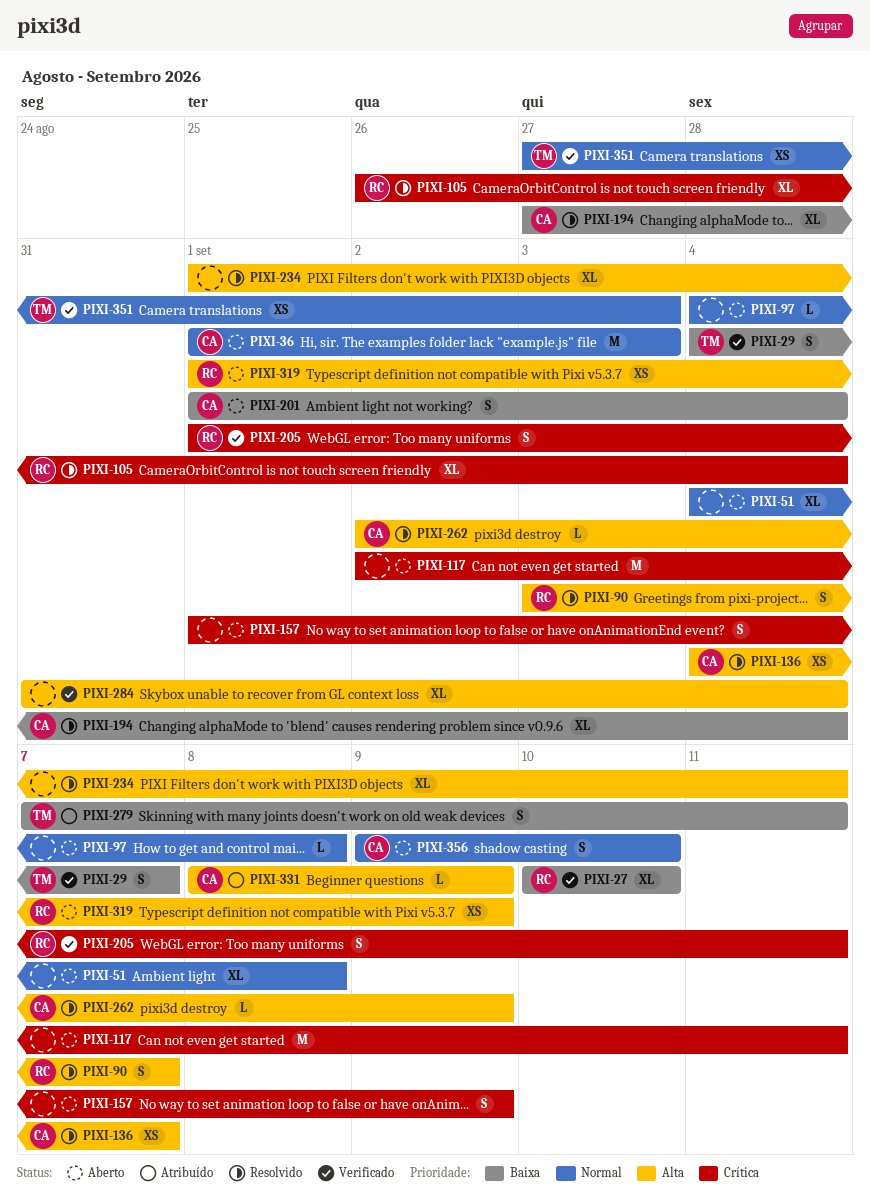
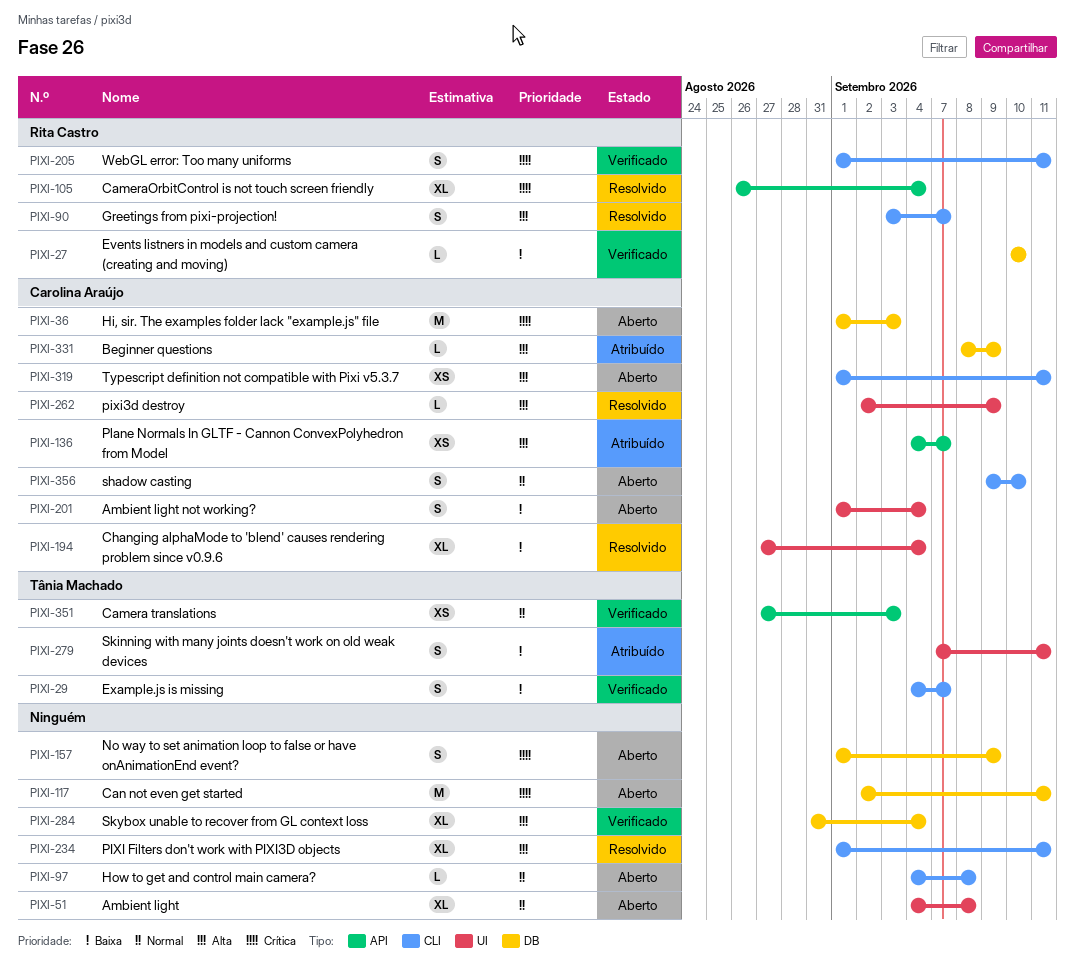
PIXI-27, estimate: XL -> L
PIXI-36, priority: Normal -> Crítica
PIXI-136, status: Resolvido -> Atribuído
PIXI-319, owner: Rita Castro -> Carolina Araújo
PIXI-319, due: Sep 9 -> Sep 11

